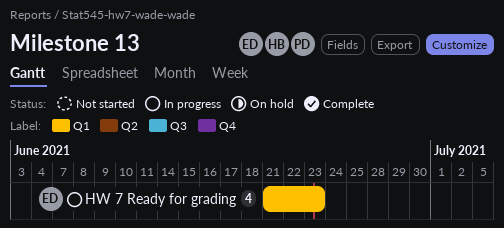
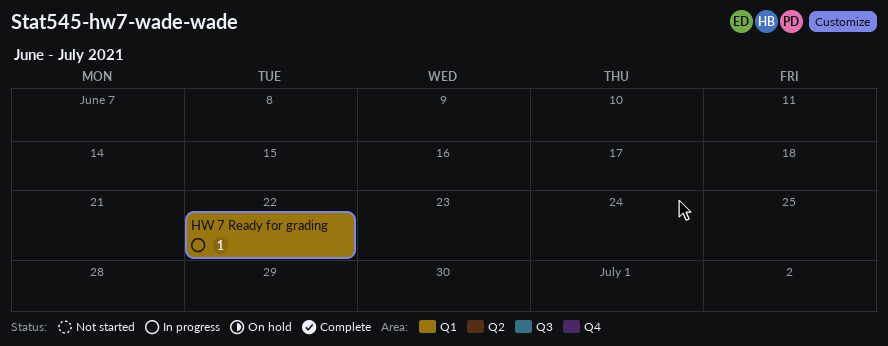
HW 7 Ready for grading, estimate: 4 -> 1
HW 7 Ready for grading, due: Jun 23 -> Jun 22

